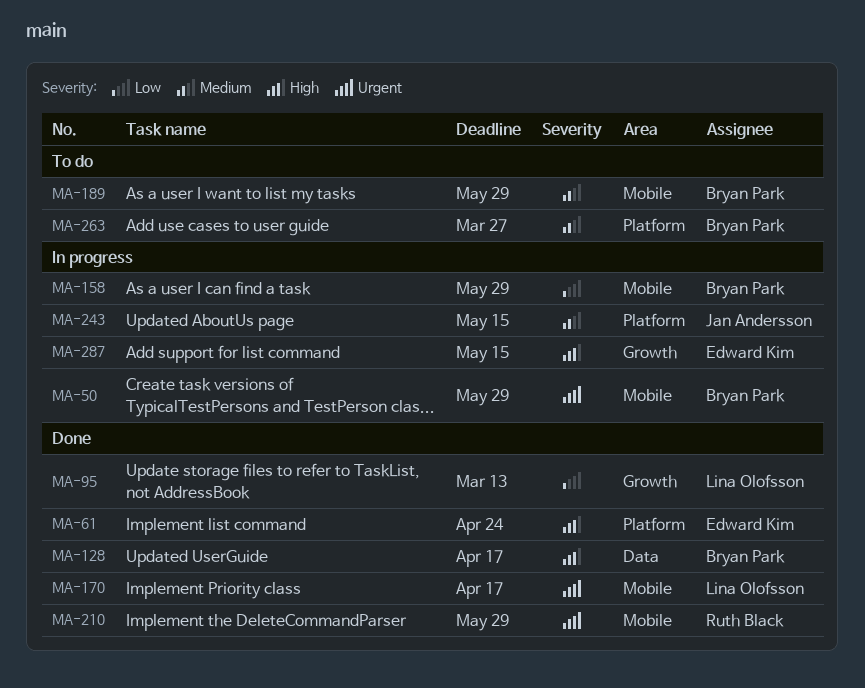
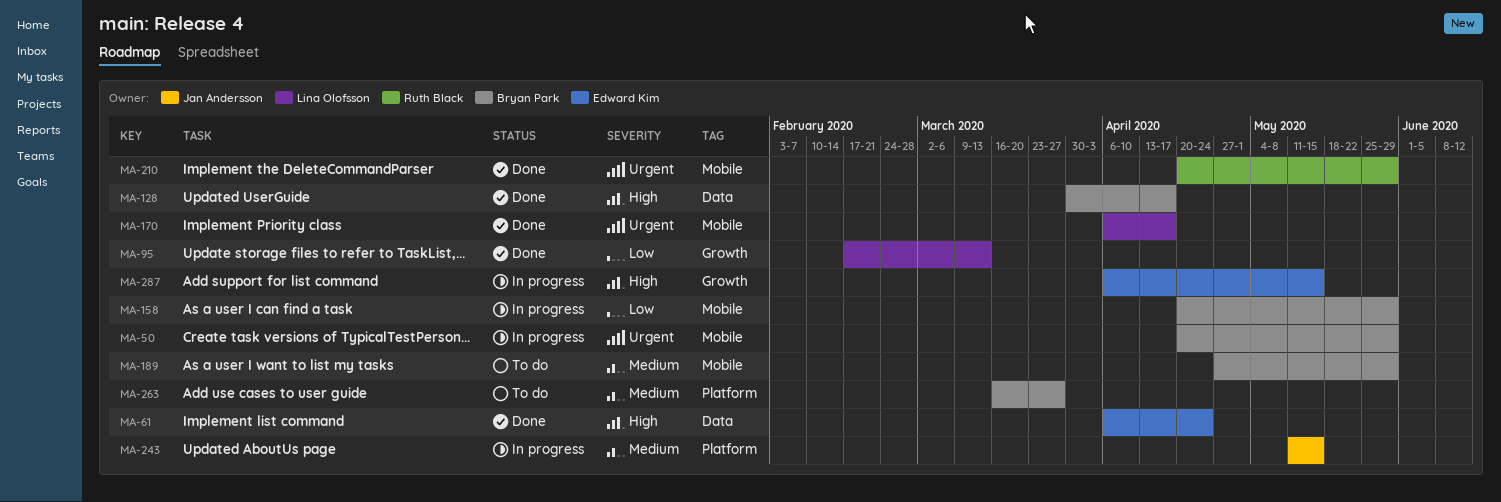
MA-61, label: Platform -> Data

